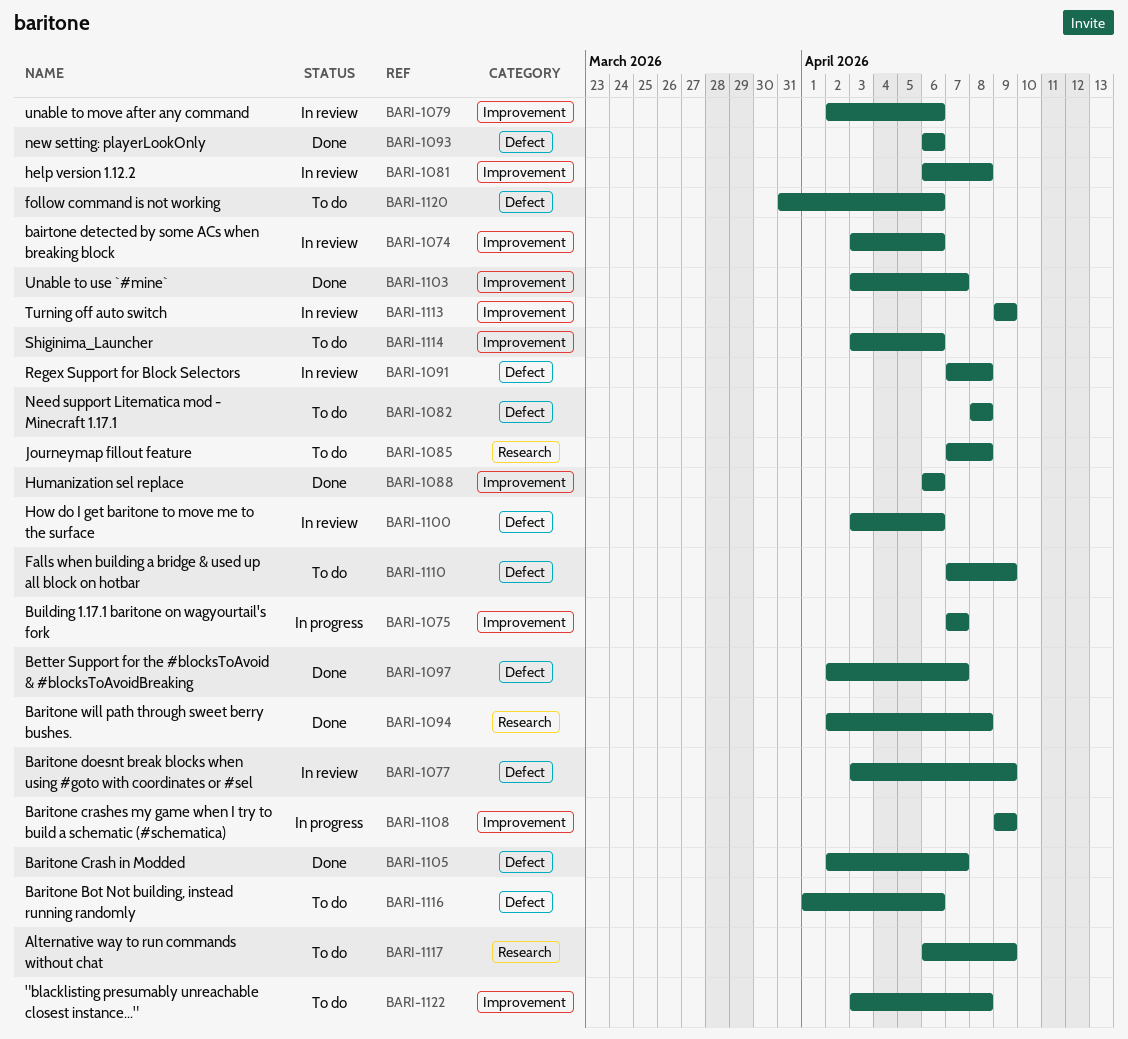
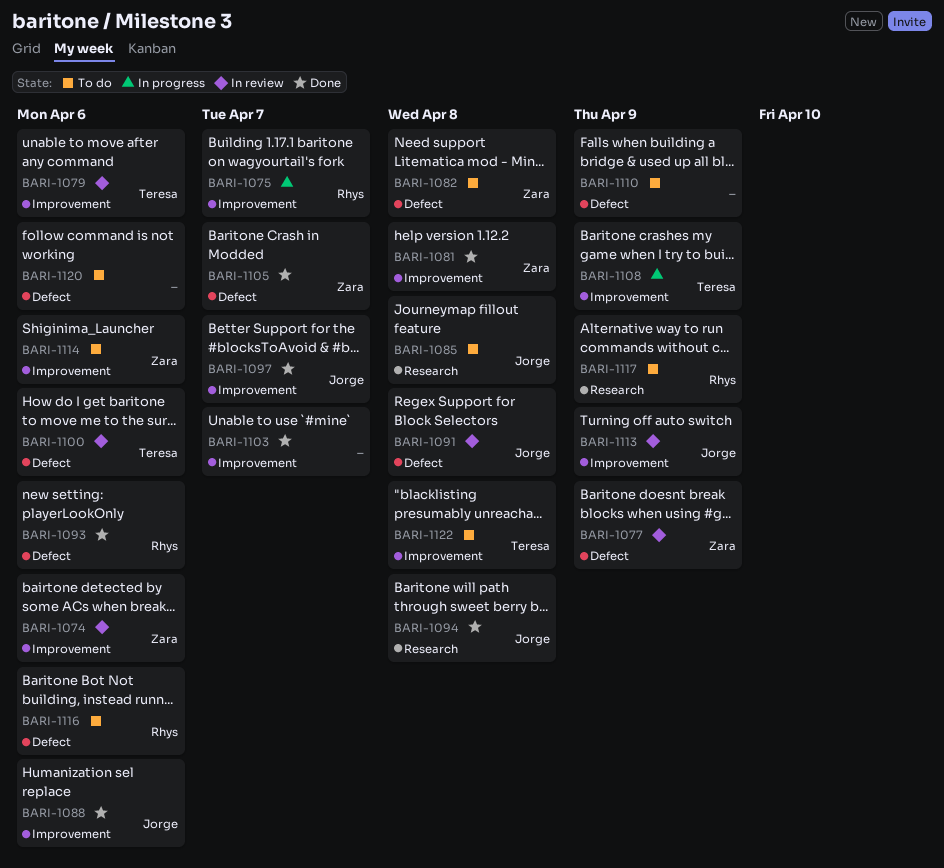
BARI-1081, status: In review -> Done
BARI-1097, label: Defect -> Improvement

